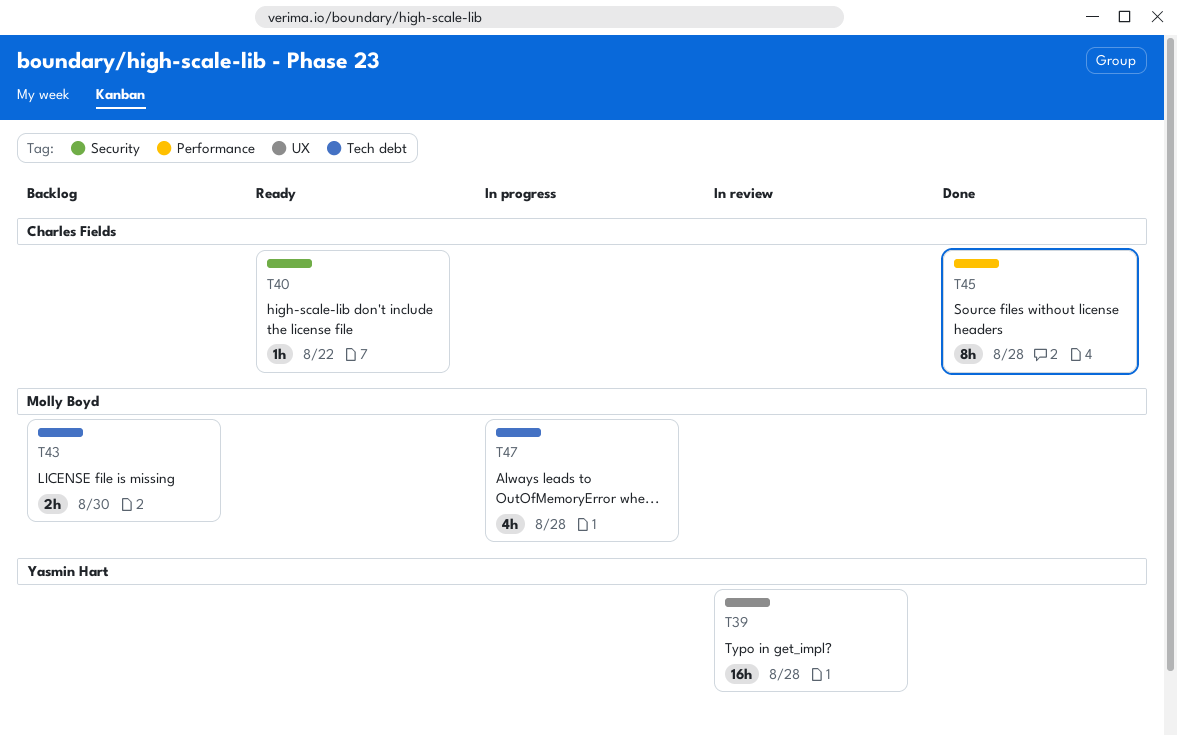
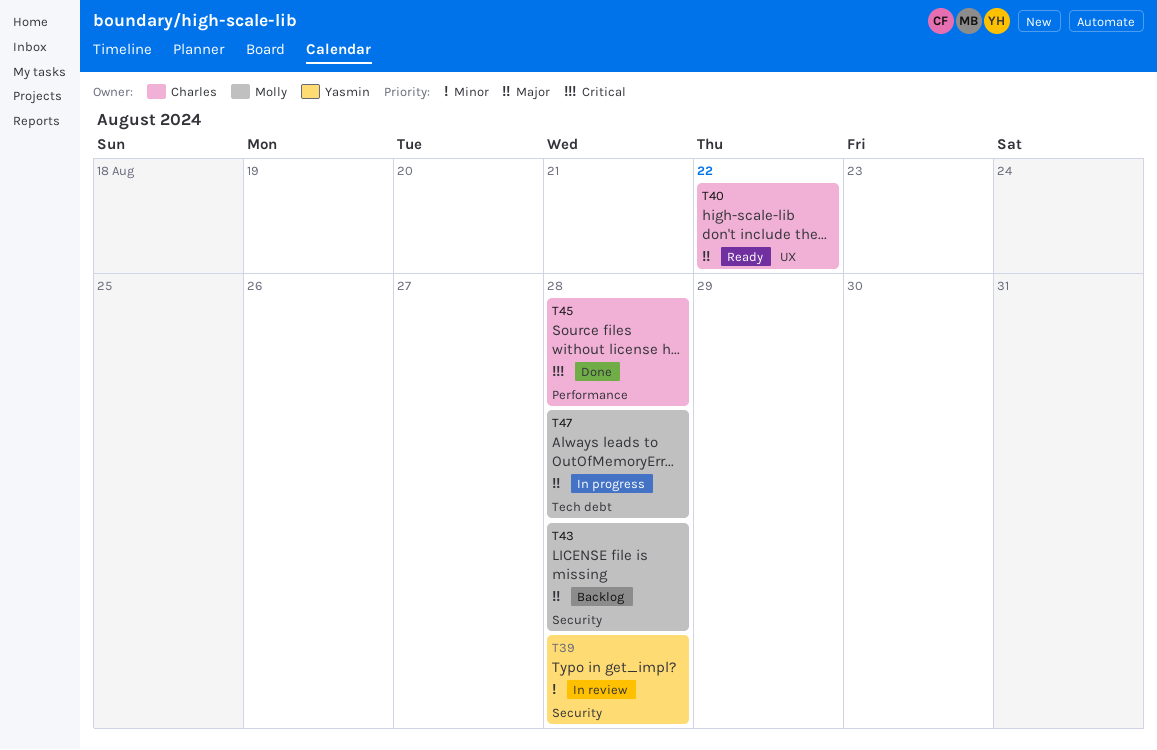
T39, label: UX -> Security
T40, label: Security -> UX
T43, label: Tech debt -> Security
T43, due: Aug 30 -> Aug 28

